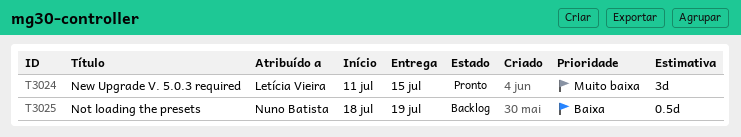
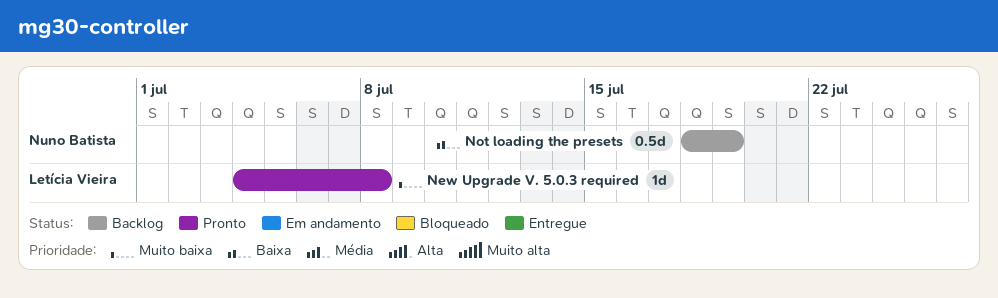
New Upgrade V. 5.0.3 required, estimate: 3d -> 1d
New Upgrade V. 5.0.3 required, start: Jul 11 -> Jul 4
New Upgrade V. 5.0.3 required, due: Jul 15 -> Jul 8

